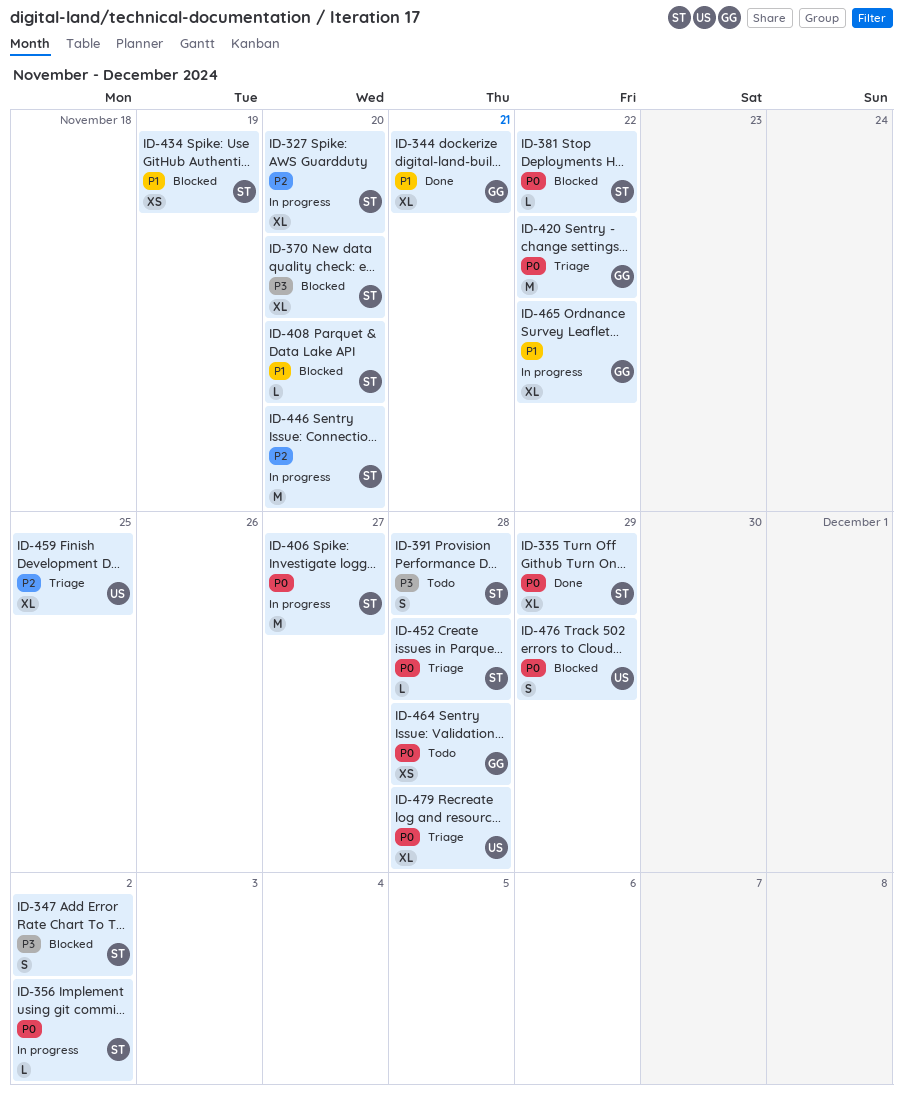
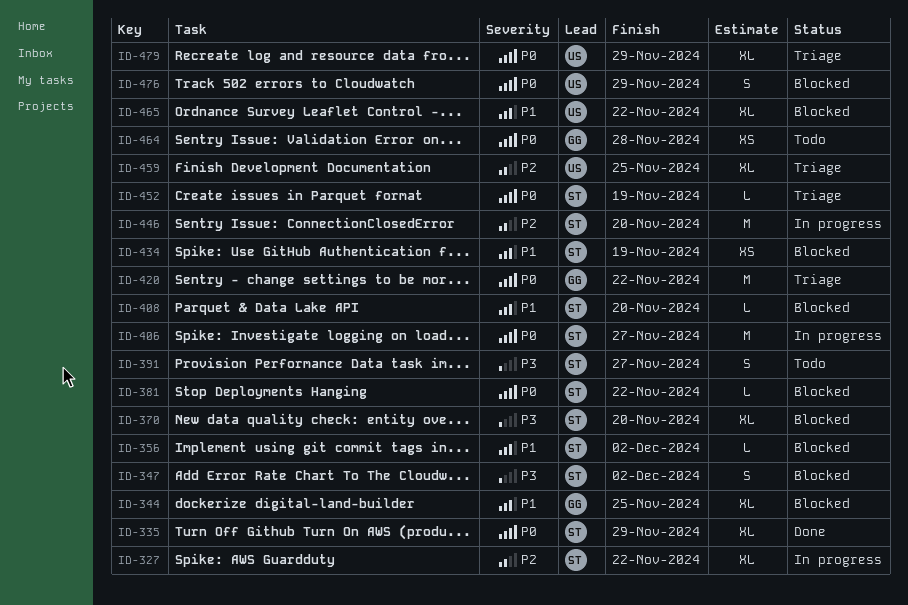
ID-327, due: Nov 20 -> Nov 22
ID-344, status: Done -> Blocked
ID-344, due: Nov 21 -> Nov 25
ID-356, status: In progress -> Blocked
ID-356, priority: P0 -> P1
ID-391, due: Nov 28 -> Nov 27
ID-452, due: Nov 28 -> Nov 19
ID-465, status: In progress -> Blocked
ID-465, owner: GG -> US
ID-479, due: Nov 28 -> Nov 29

